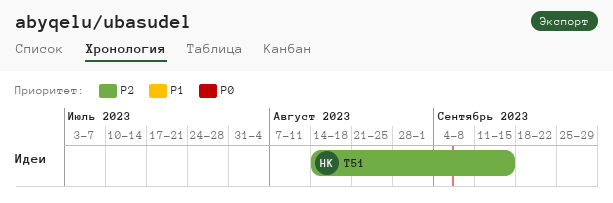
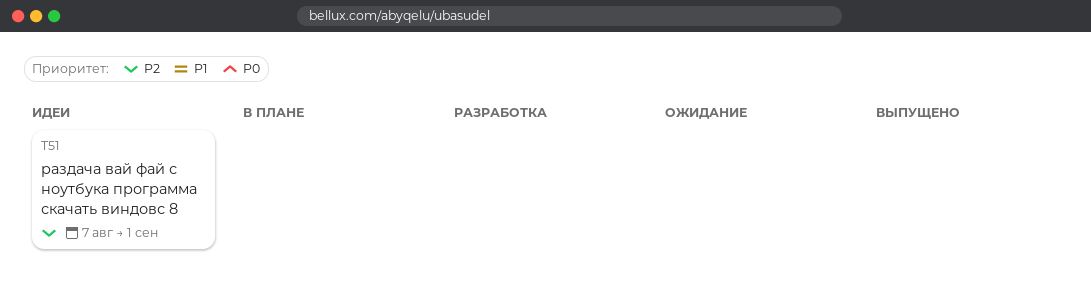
T51, start: Aug 14 -> Aug 7
T51, due: Sep 15 -> Sep 1

